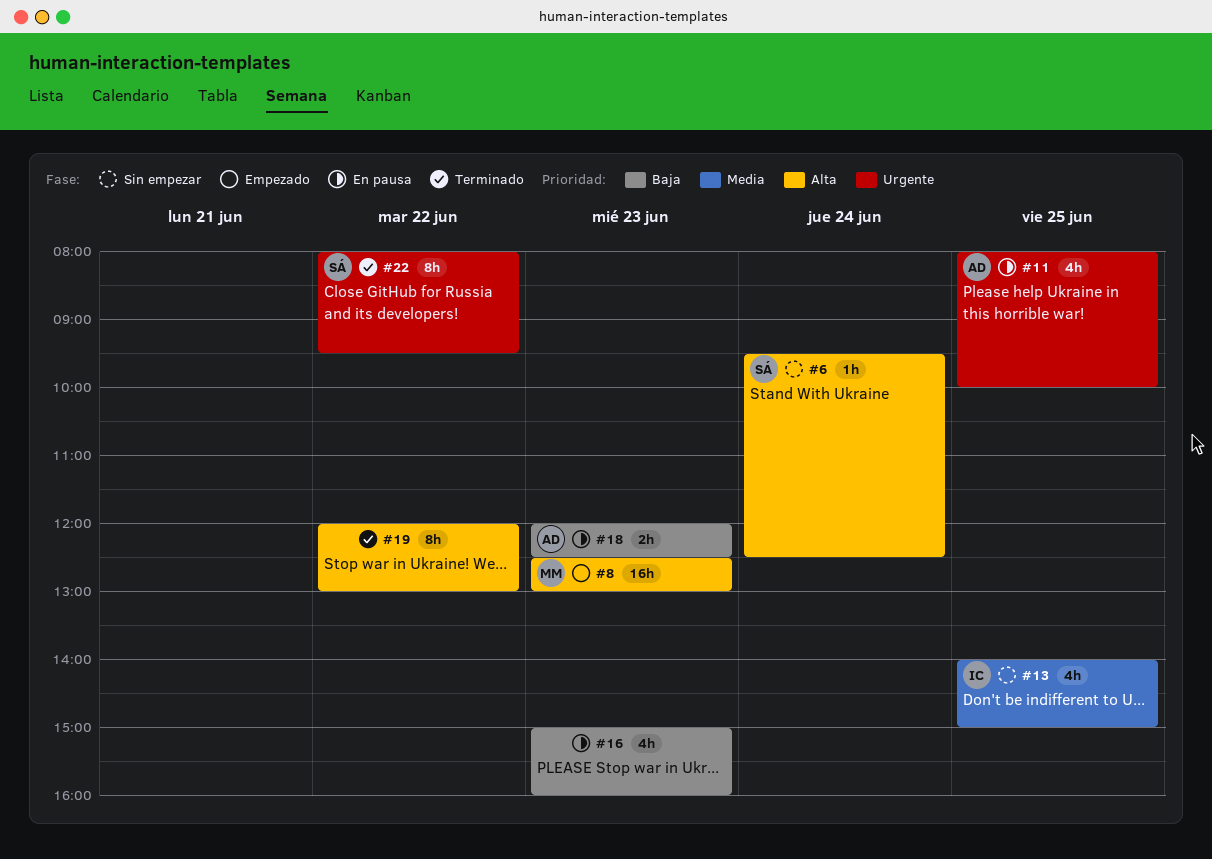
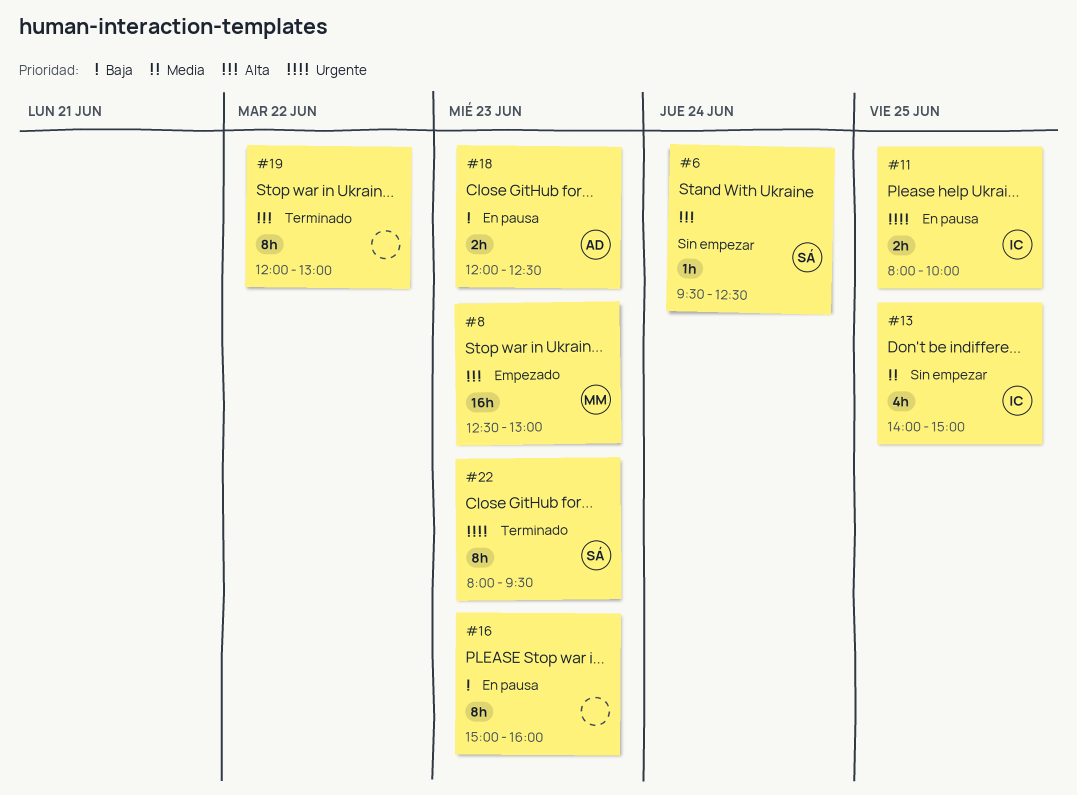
#11, owner: AD -> IC
#11, estimate: 4h -> 2h
#16, estimate: 4h -> 8h
#22, day: Jun 22 -> Jun 23

